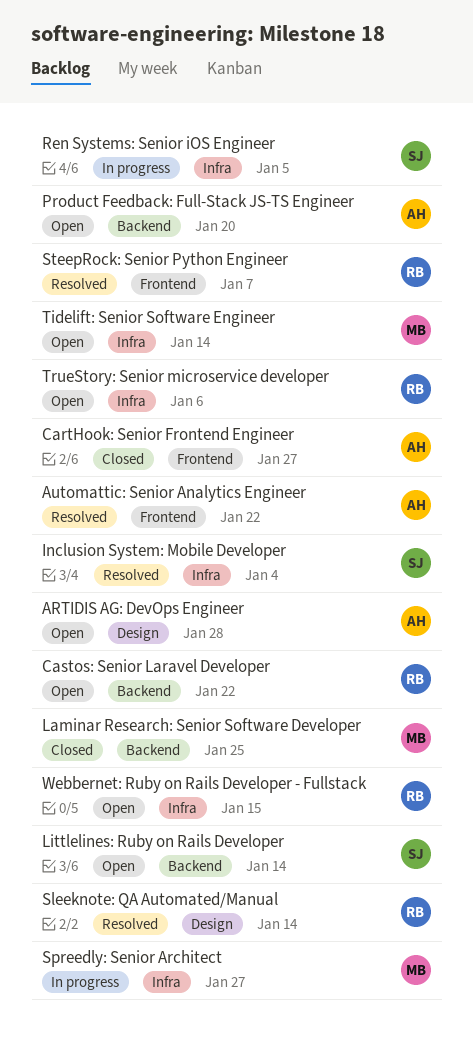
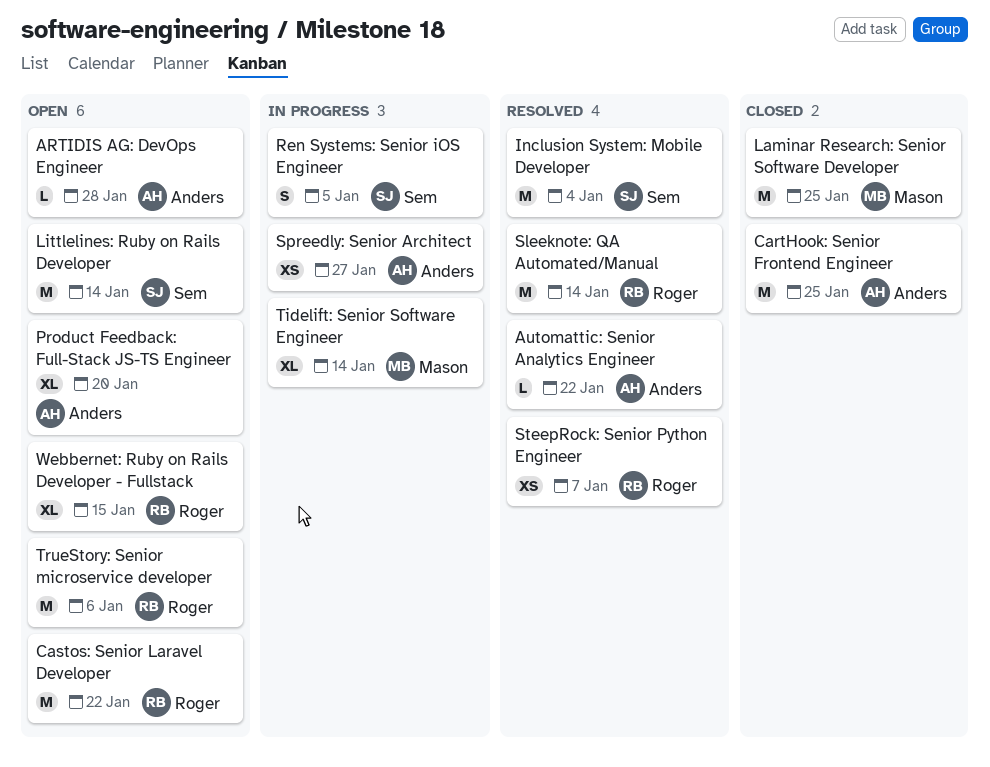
CartHook: Senior Frontend Engineer, due: Jan 27 -> Jan 25
Spreedly: Senior Architect, owner: Mason -> Anders
Tidelift: Senior Software Engineer, status: Open -> In progress

